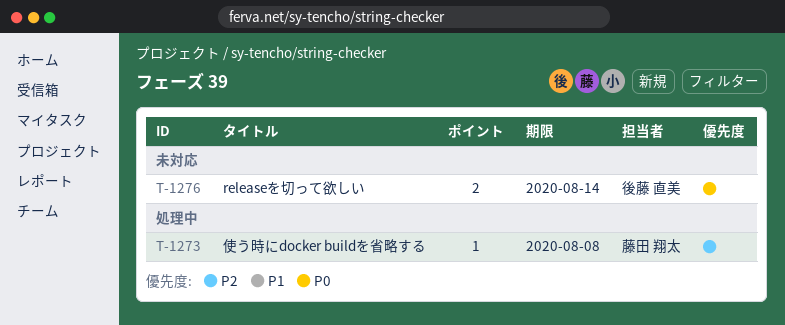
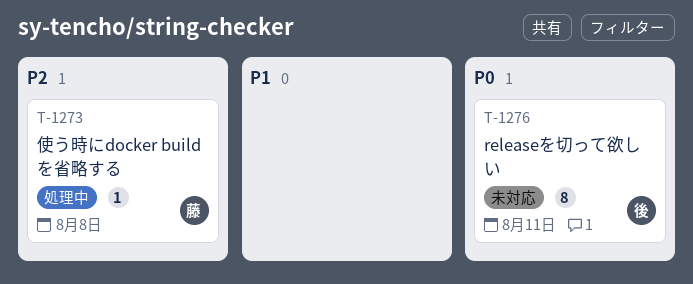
T-1276, estimate: 2 -> 8
T-1276, due: Aug 14 -> Aug 11

